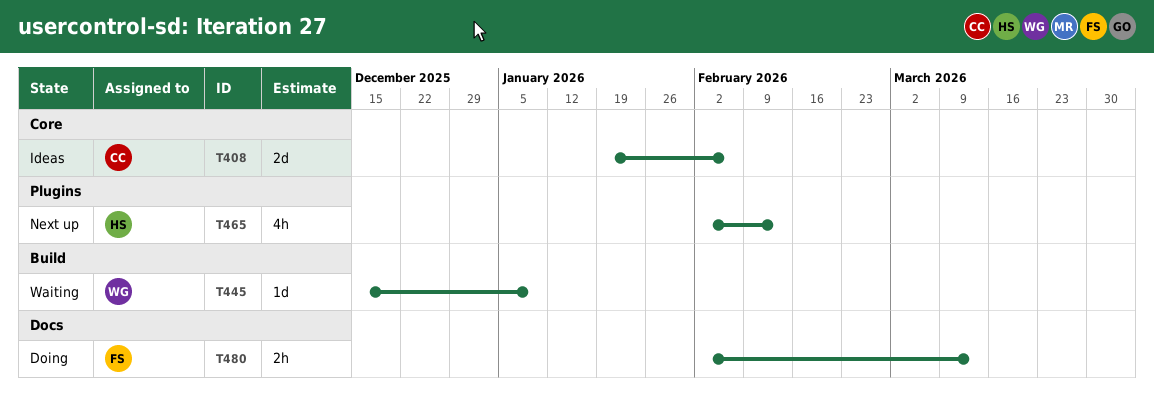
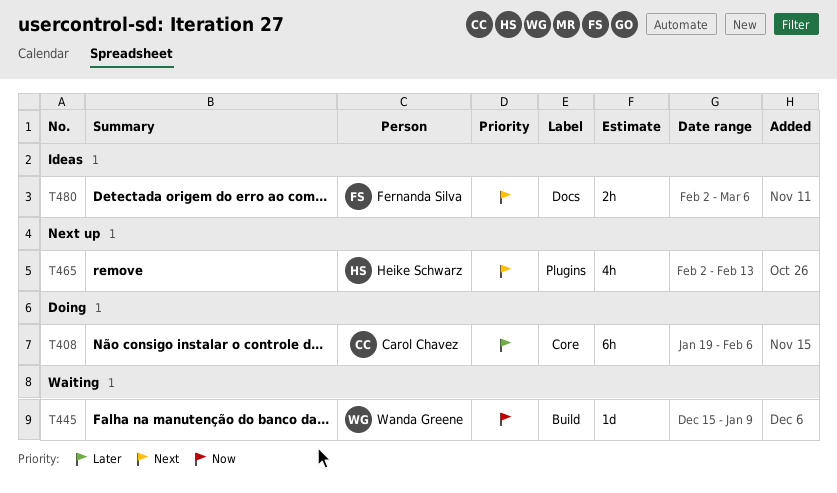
T408, status: Ideas -> Doing
T408, estimate: 2d -> 6h
T480, status: Doing -> Ideas
T480, due: Mar 13 -> Mar 6

